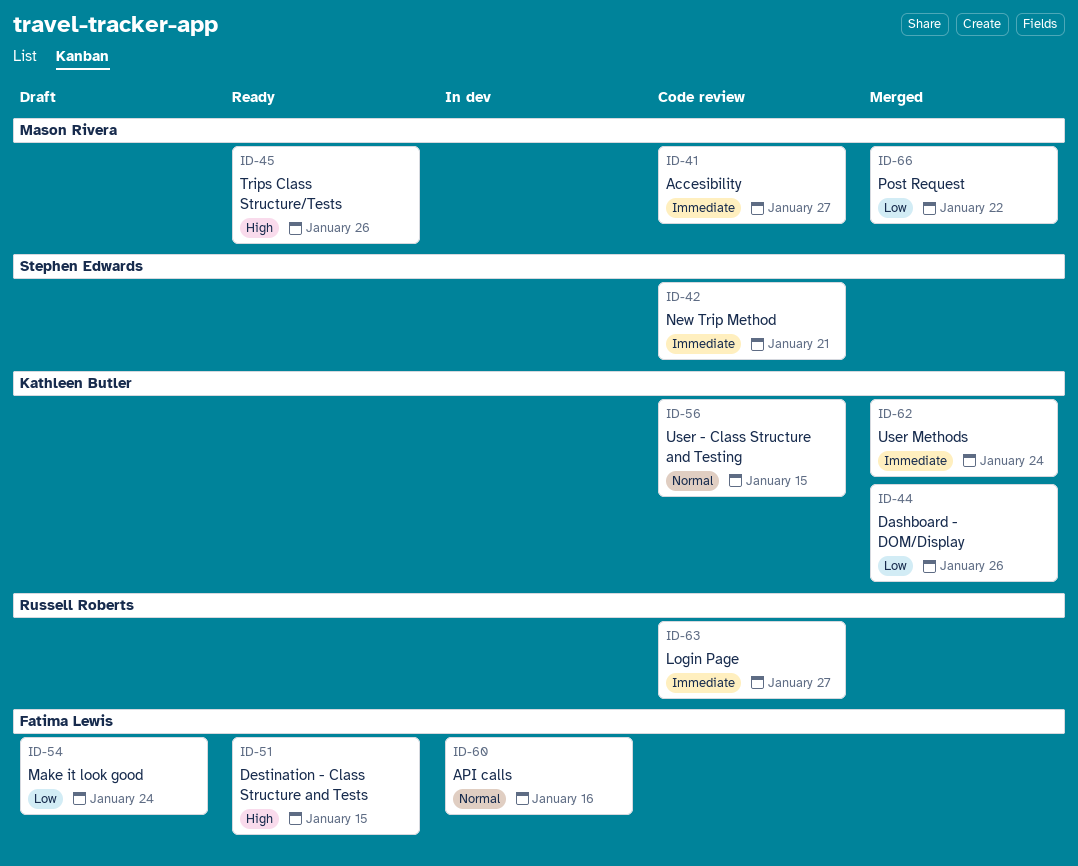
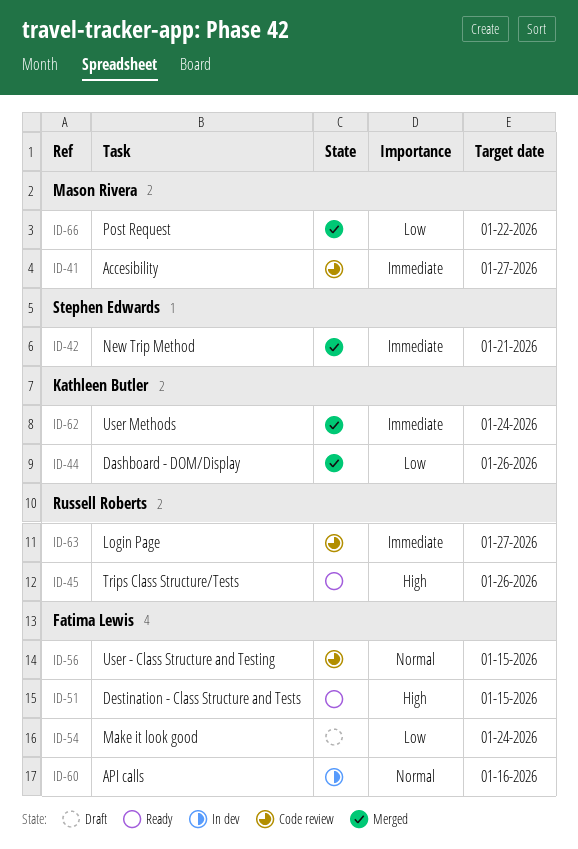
ID-42, status: Code review -> Merged
ID-45, owner: Mason Rivera -> Russell Roberts
ID-56, owner: Kathleen Butler -> Fatima Lewis

